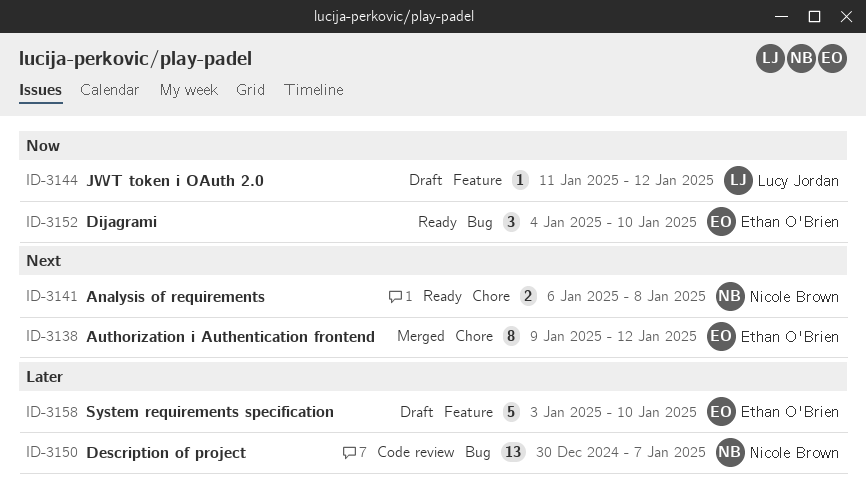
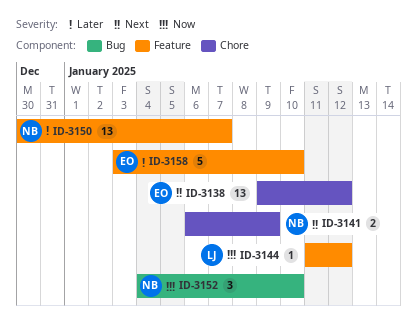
ID-3138, estimate: 8 -> 13
ID-3141, due: Jan 8 -> Jan 9
ID-3150, label: Bug -> Feature
ID-3152, owner: Ethan O'Brien -> Nicole Brown

